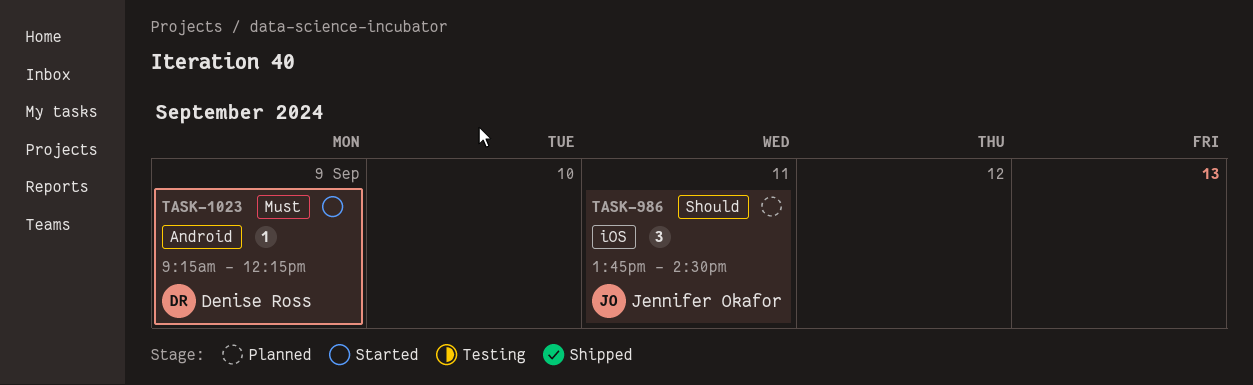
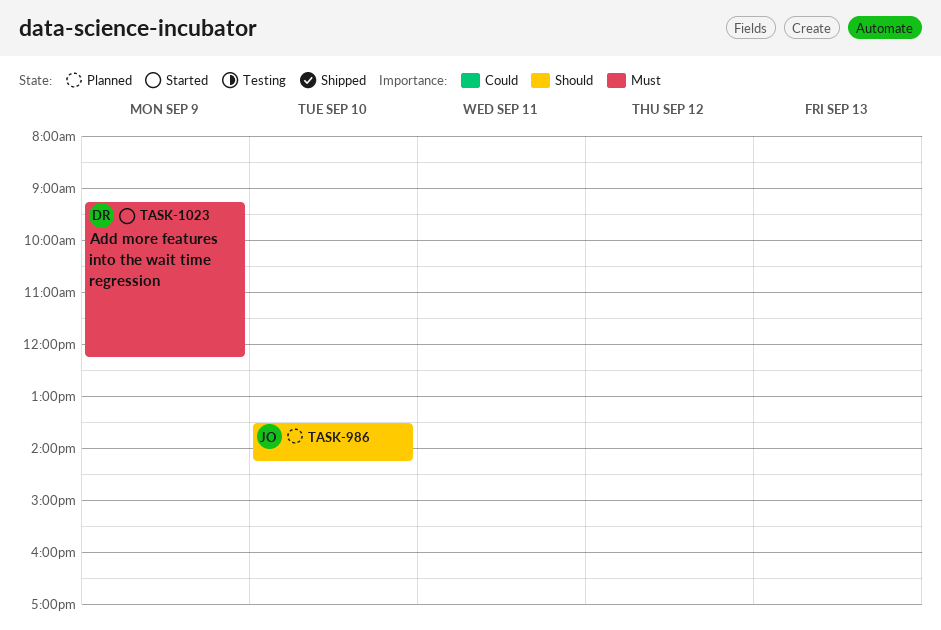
TASK-986, day: Sep 11 -> Sep 10
TASK-986, begins: 13:45 -> 13:30
TASK-986, ends: 14:30 -> 14:15

